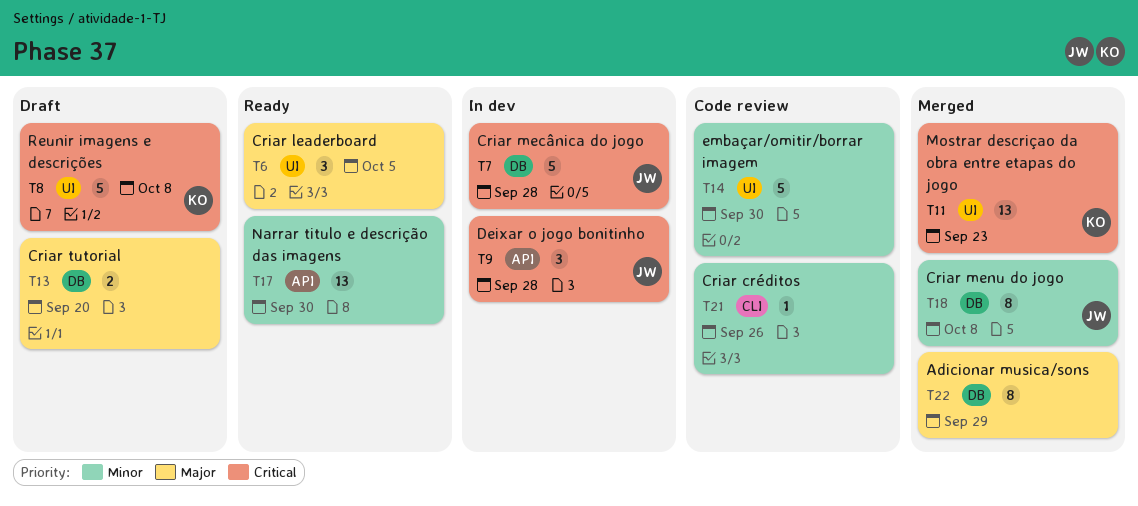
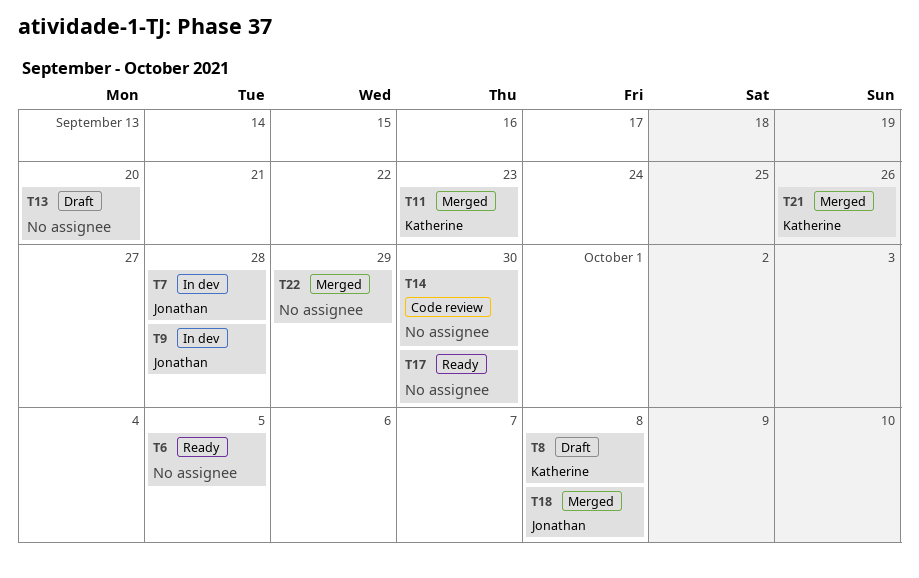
T21, status: Code review -> Merged
T21, owner: none -> Katherine

